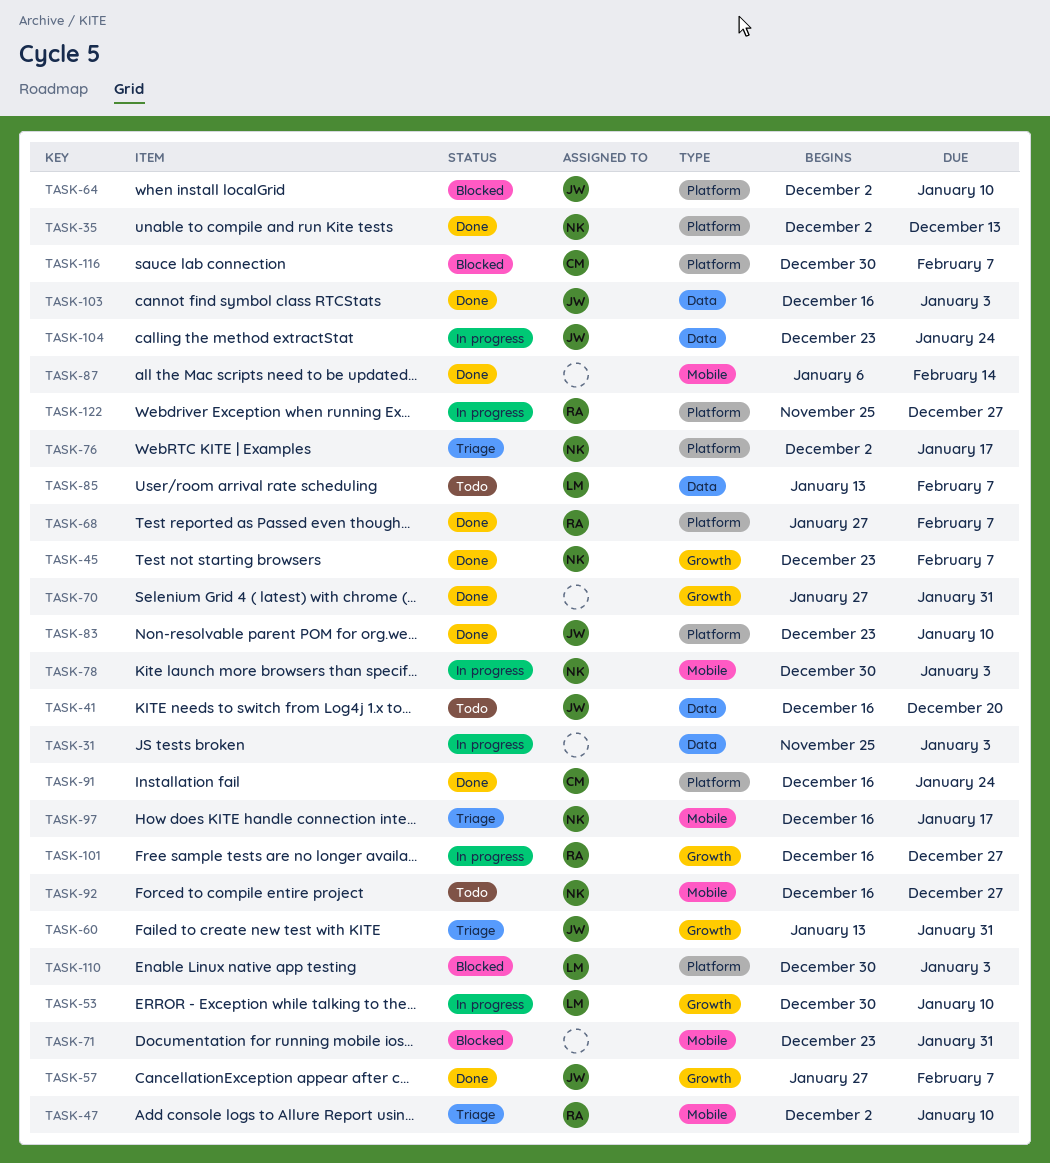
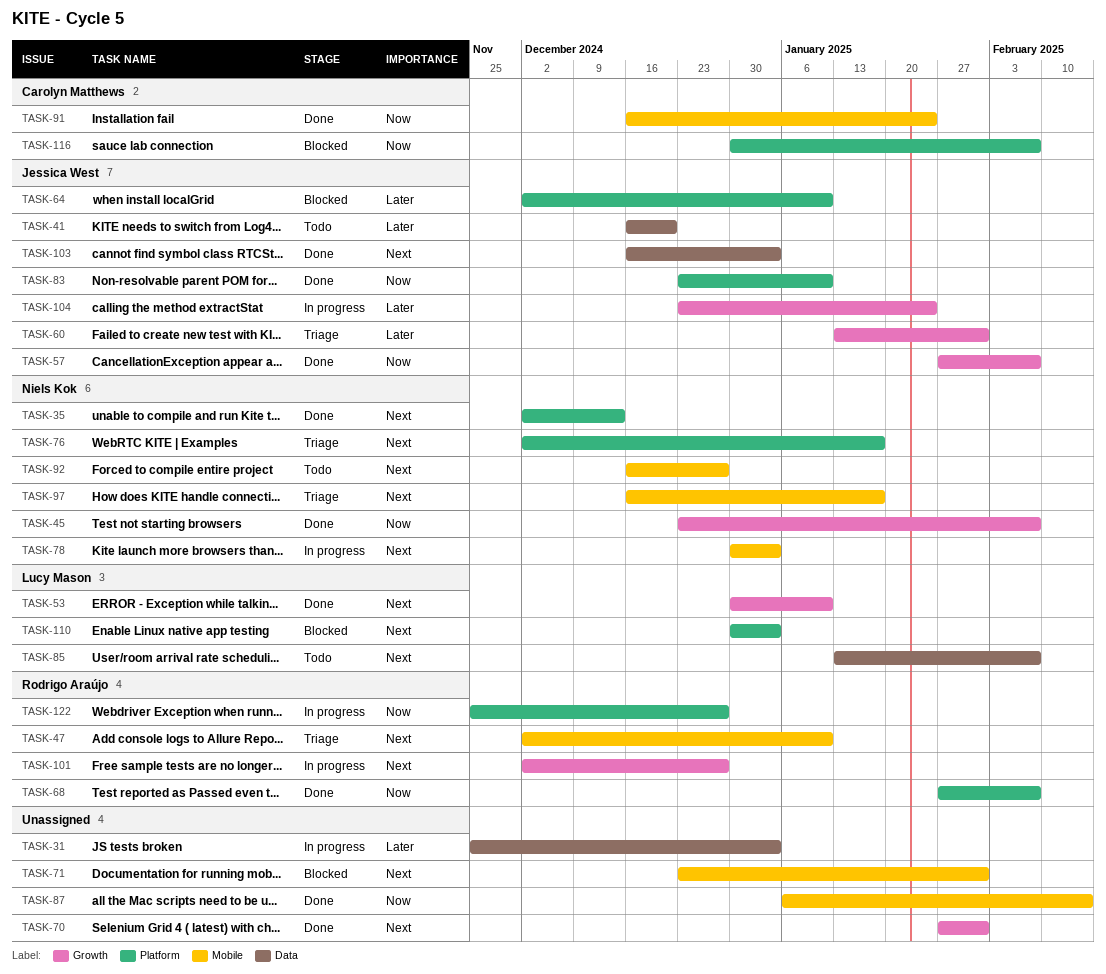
TASK-53, status: In progress -> Done
TASK-91, label: Platform -> Mobile
TASK-101, start: Dec 16 -> Dec 2
TASK-104, label: Data -> Growth

